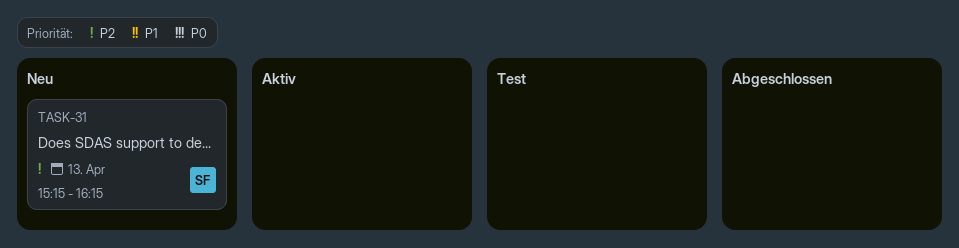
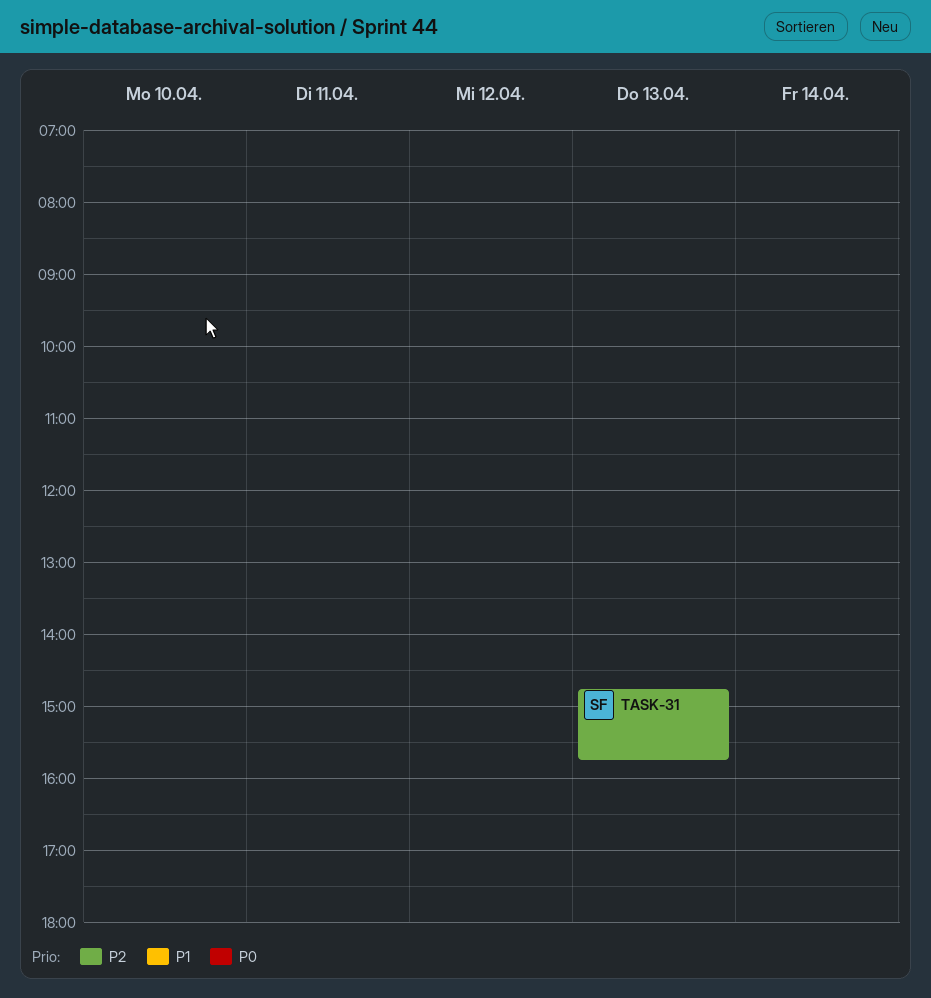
TASK-31, begins: 15:15 -> 14:45
TASK-31, ends: 16:15 -> 15:45

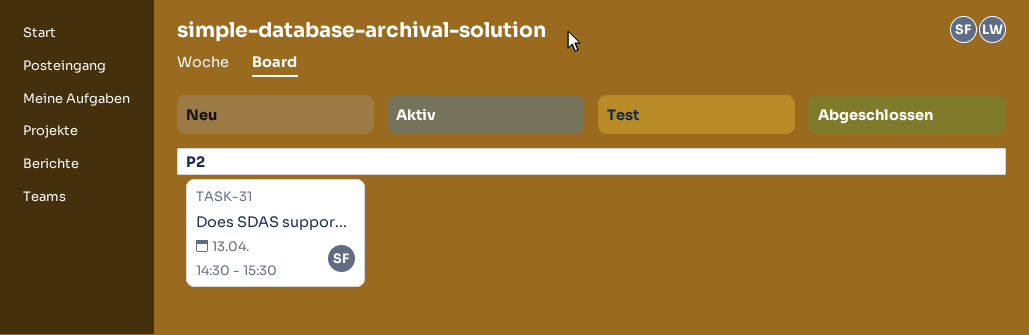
TASK-31, begins: 14:45 -> 14:30
TASK-31, ends: 15:45 -> 15:30

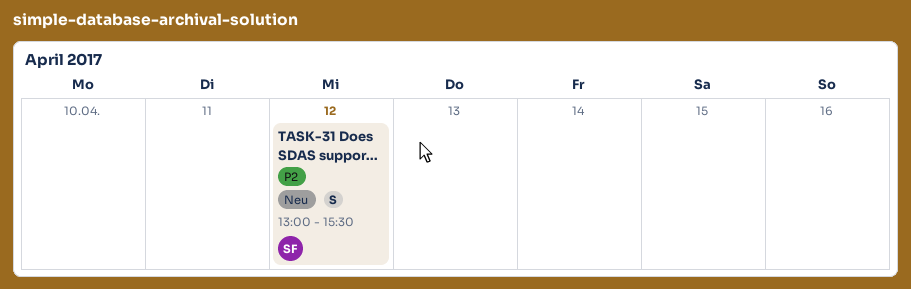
TASK-31, day: Apr 13 -> Apr 12
TASK-31, begins: 14:30 -> 13:00

